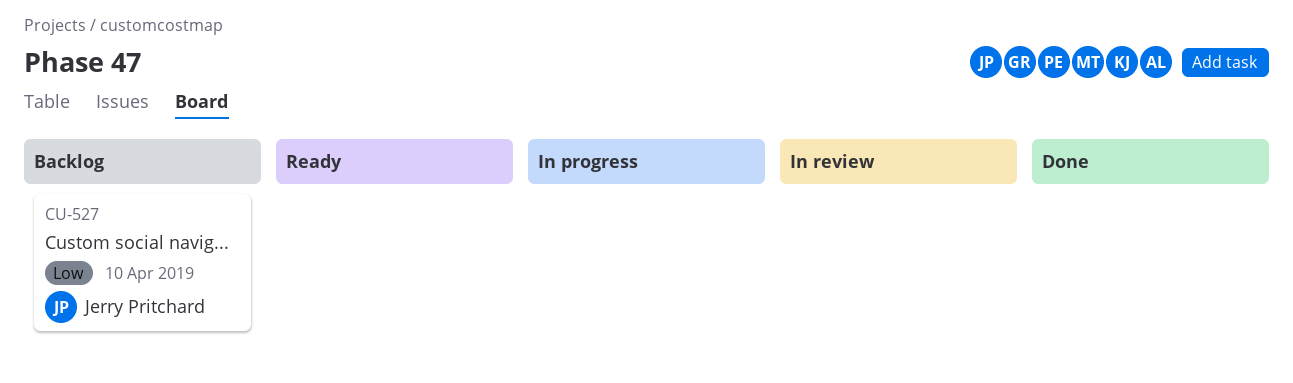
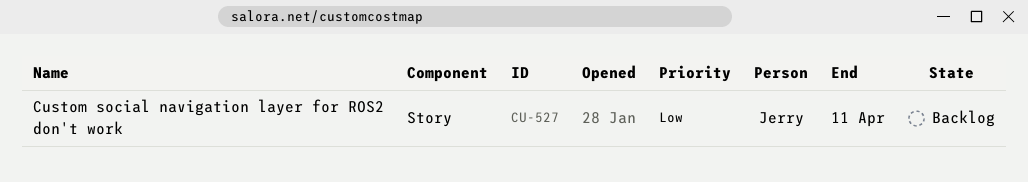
CU-527, due: Apr 10 -> Apr 11

